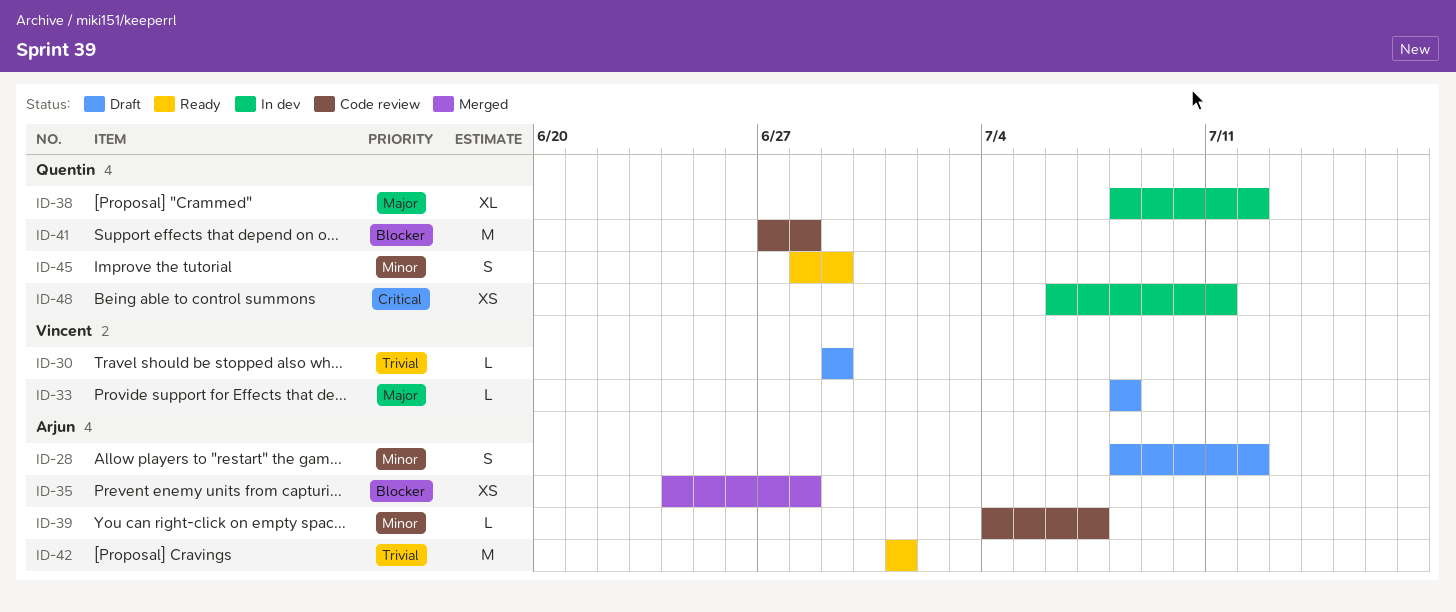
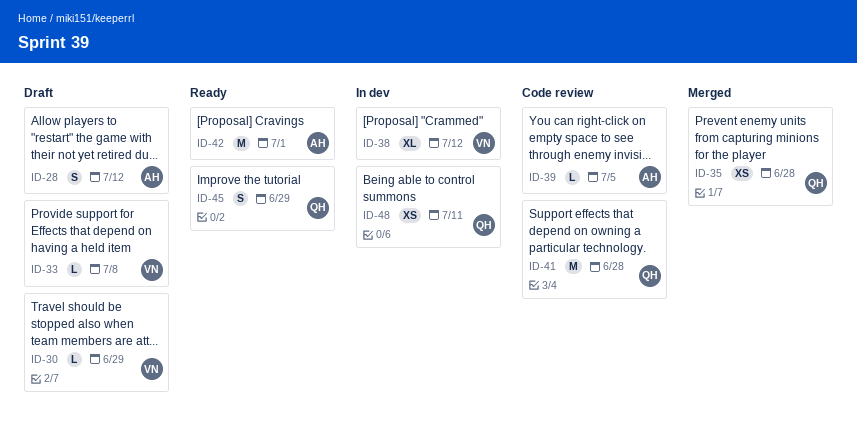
ID-35, owner: Arjun -> Quentin
ID-38, owner: Quentin -> Vincent
ID-39, due: Jul 7 -> Jul 5

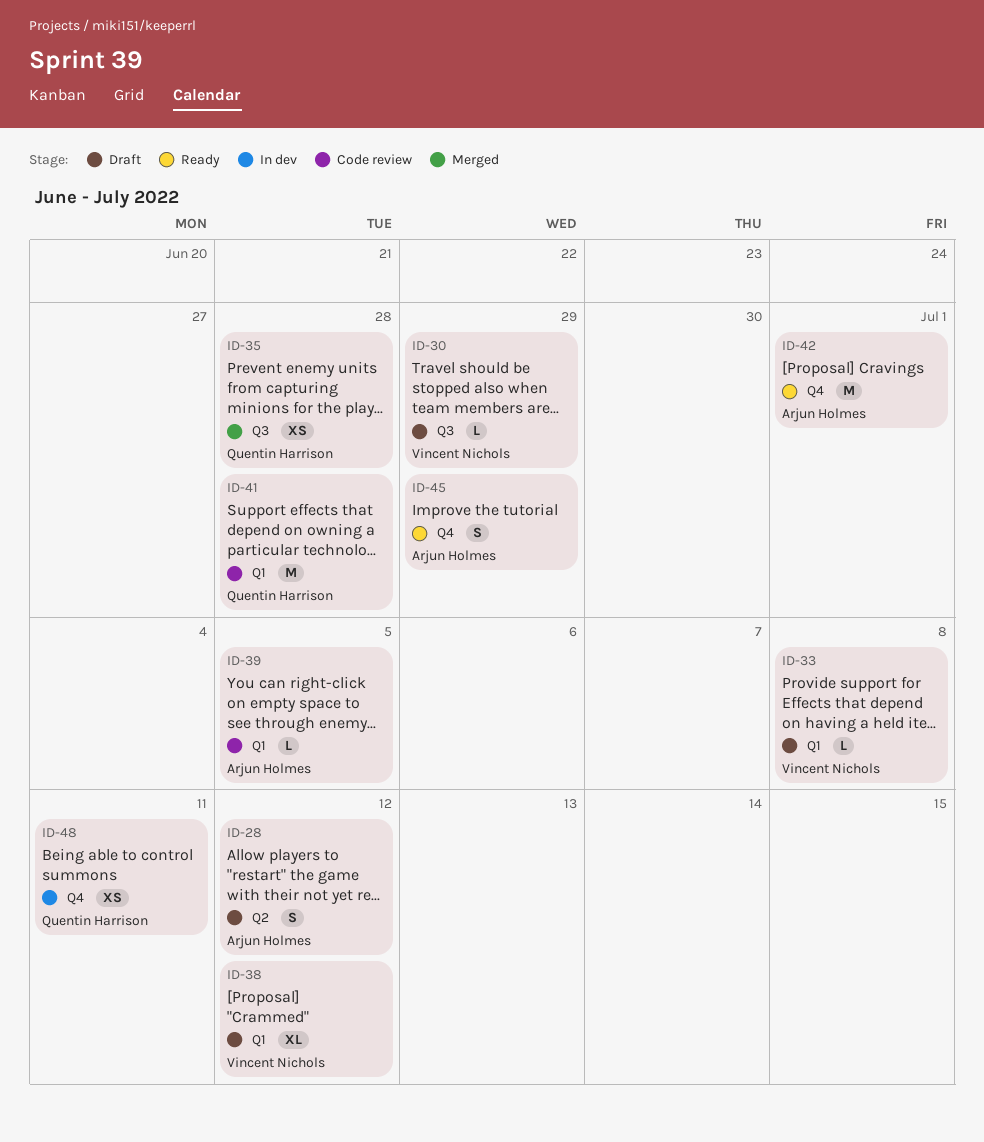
ID-38, status: In dev -> Draft
ID-45, owner: Quentin Harrison -> Arjun Holmes

